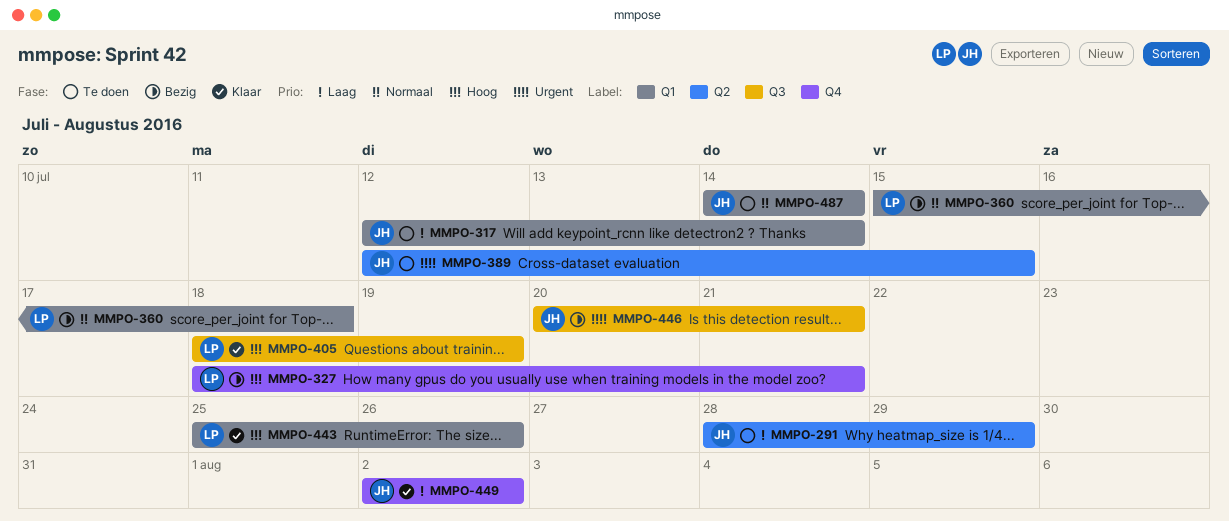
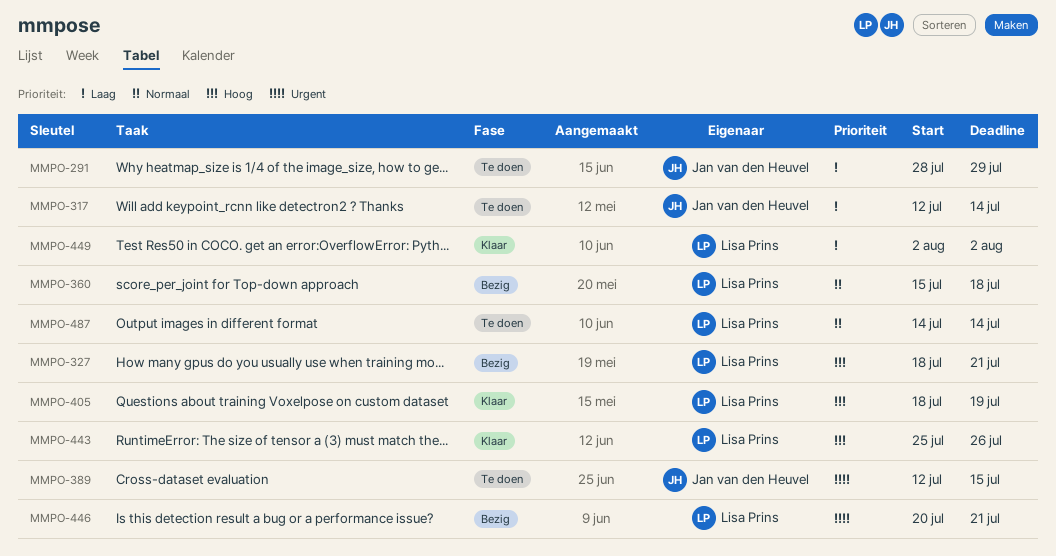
MMPO-446, owner: Jan van den Heuvel -> Lisa Prins
MMPO-449, owner: Jan van den Heuvel -> Lisa Prins
MMPO-487, owner: Jan van den Heuvel -> Lisa Prins

